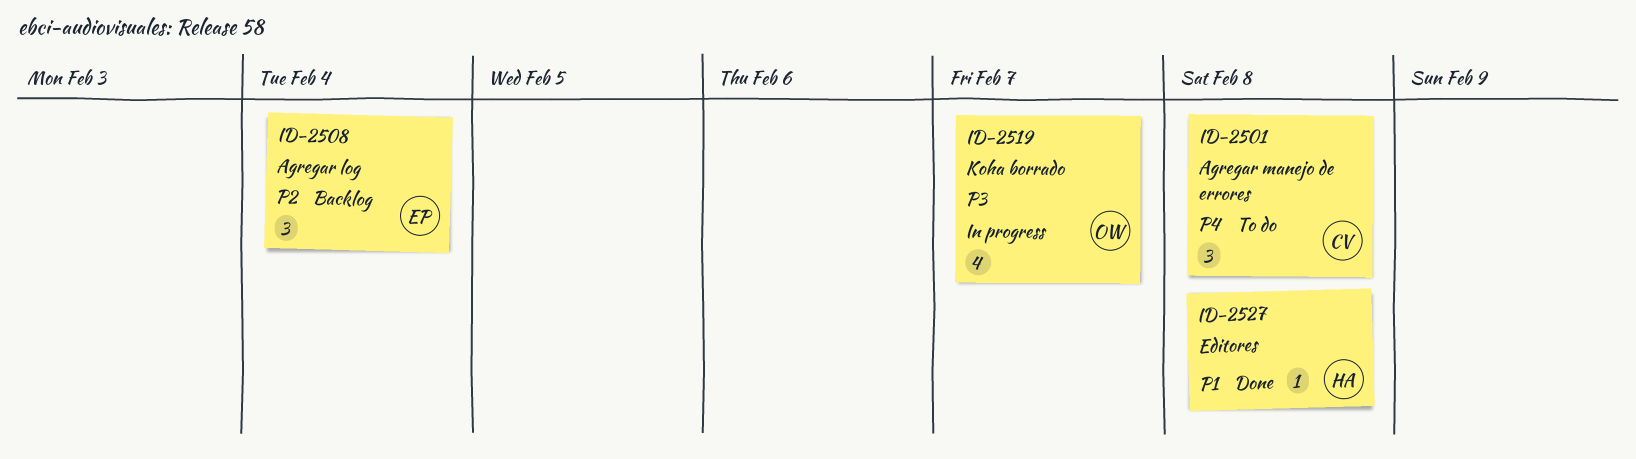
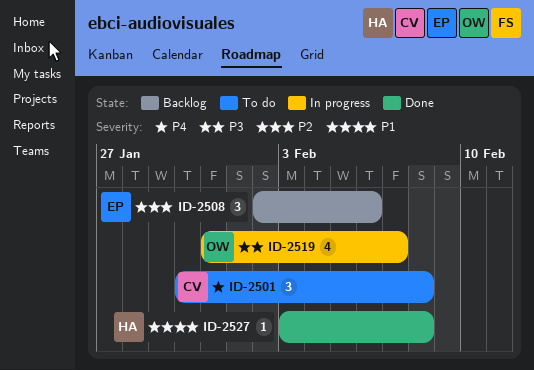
ID-2508, due: Feb 4 -> Feb 6

